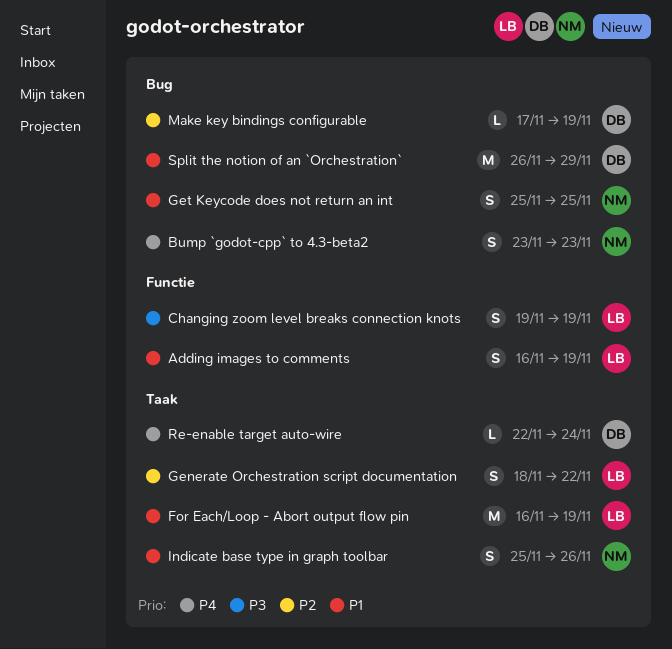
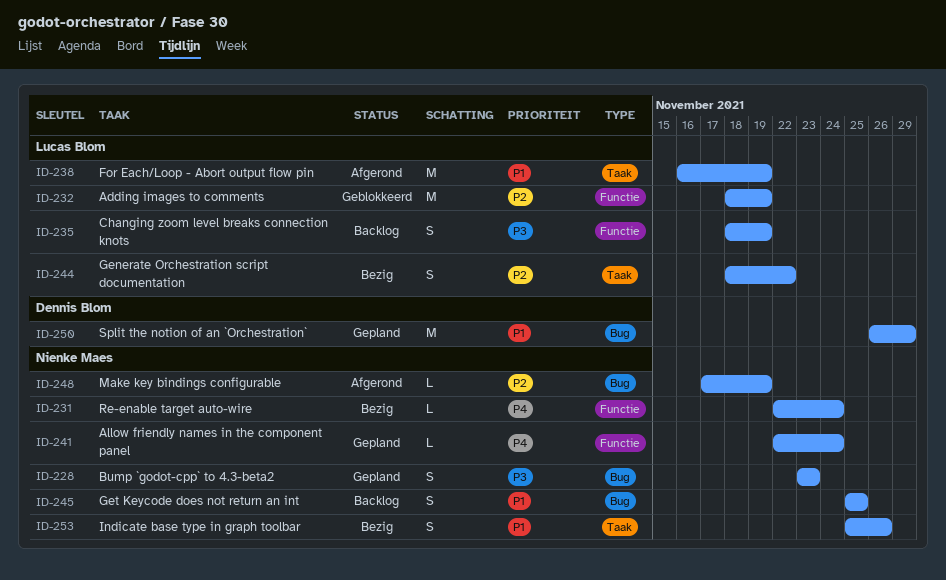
Adding images to comments, priority: P1 -> P2
Adding images to comments, estimate: S -> M
Adding images to comments, start: Nov 16 -> Nov 18
Allow friendly names in the component panel: none -> present
Bump `godot-cpp` to 4.3-beta2, priority: P4 -> P3
Changing zoom level breaks connection knots, start: Nov 19 -> Nov 18
Make key bindings configurable, owner: Dennis Blom -> Nienke Maes
Re-enable target auto-wire, owner: Dennis Blom -> Nienke Maes
Re-enable target auto-wire, label: Taak -> Functie

